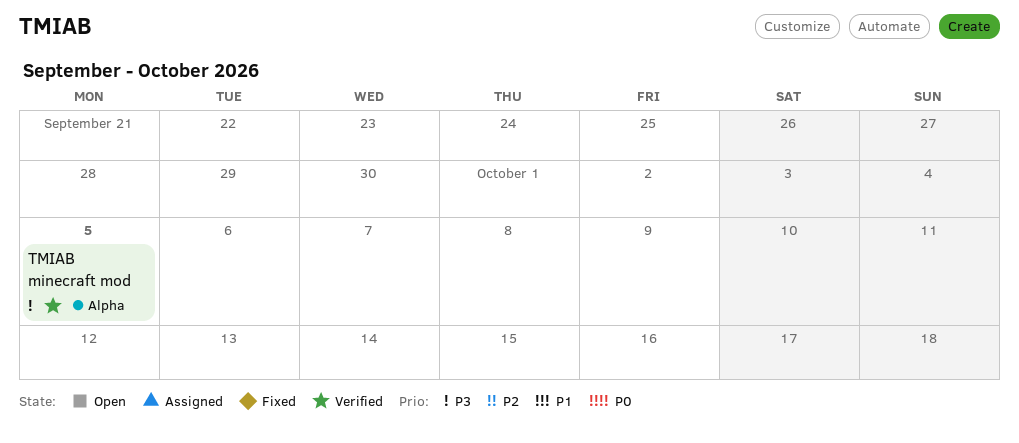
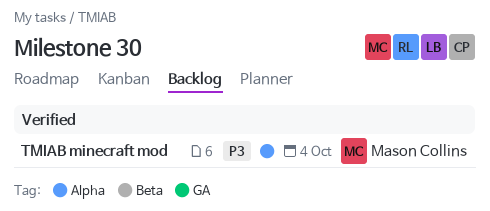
TMIAB minecraft mod, due: Oct 5 -> Oct 4

